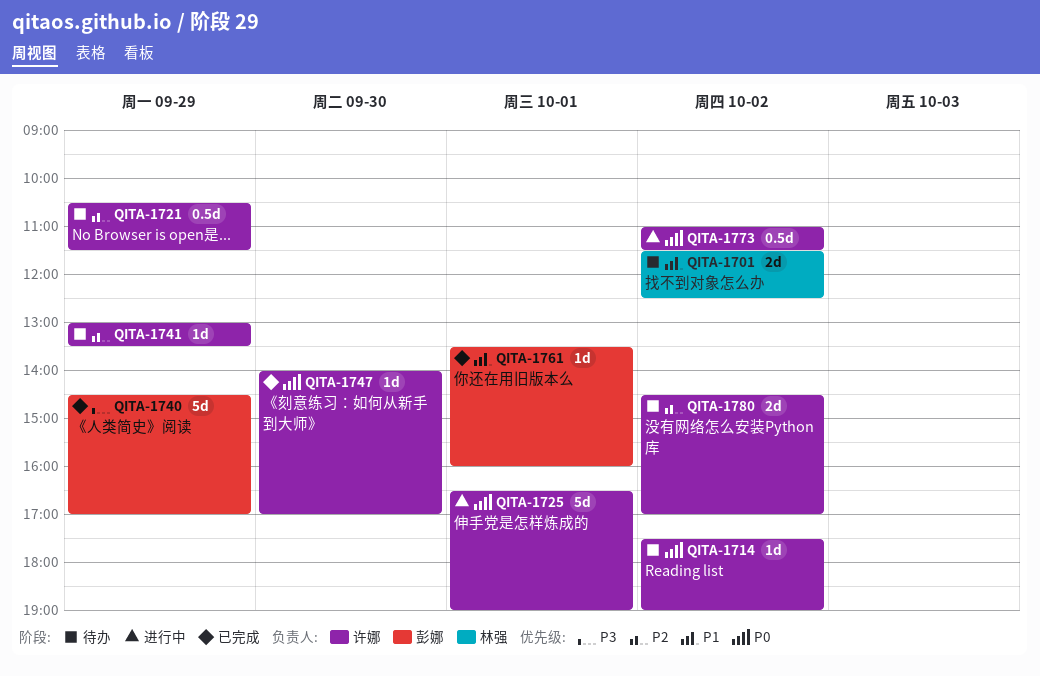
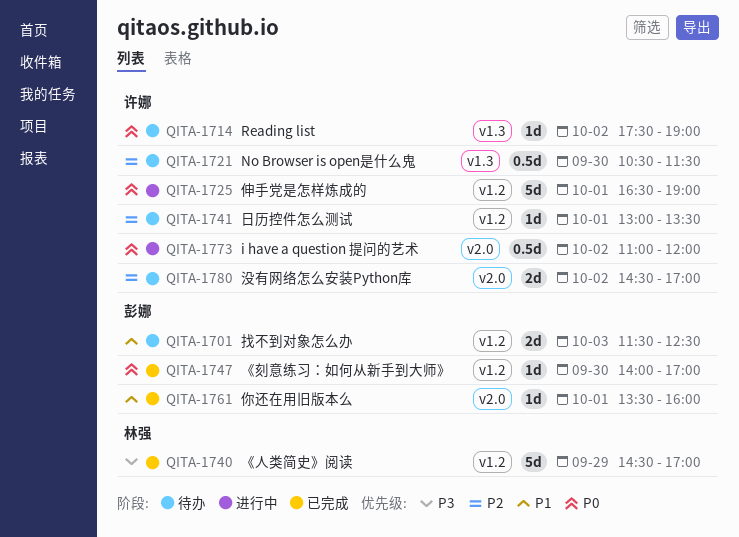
QITA-1701, owner: 林强 -> 彭娜
QITA-1701, day: Oct 2 -> Oct 3
QITA-1721, day: Sep 29 -> Sep 30
QITA-1740, owner: 彭娜 -> 林强
QITA-1741, day: Sep 29 -> Oct 1
QITA-1747, owner: 许娜 -> 彭娜
QITA-1773, ends: 11:30 -> 12:00

